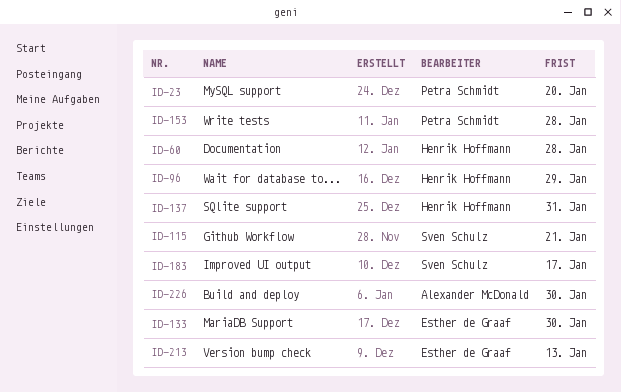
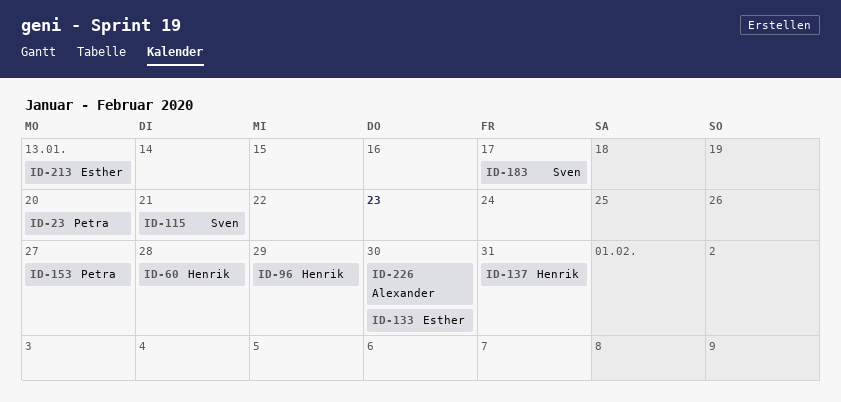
ID-153, due: Jan 28 -> Jan 27

